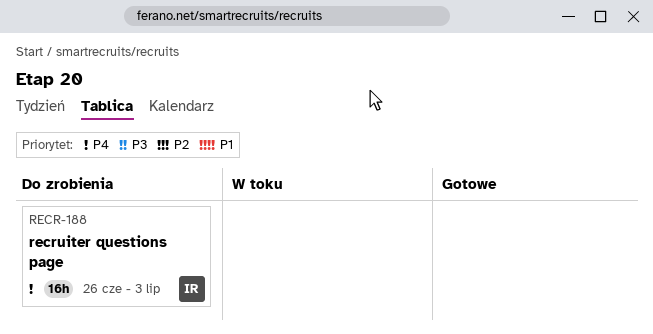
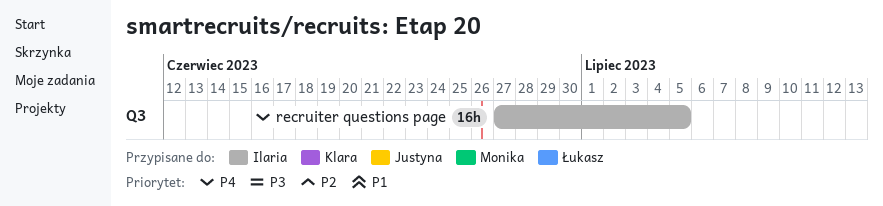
recruiter questions page, start: Jun 26 -> Jun 27
recruiter questions page, due: Jul 3 -> Jul 5

